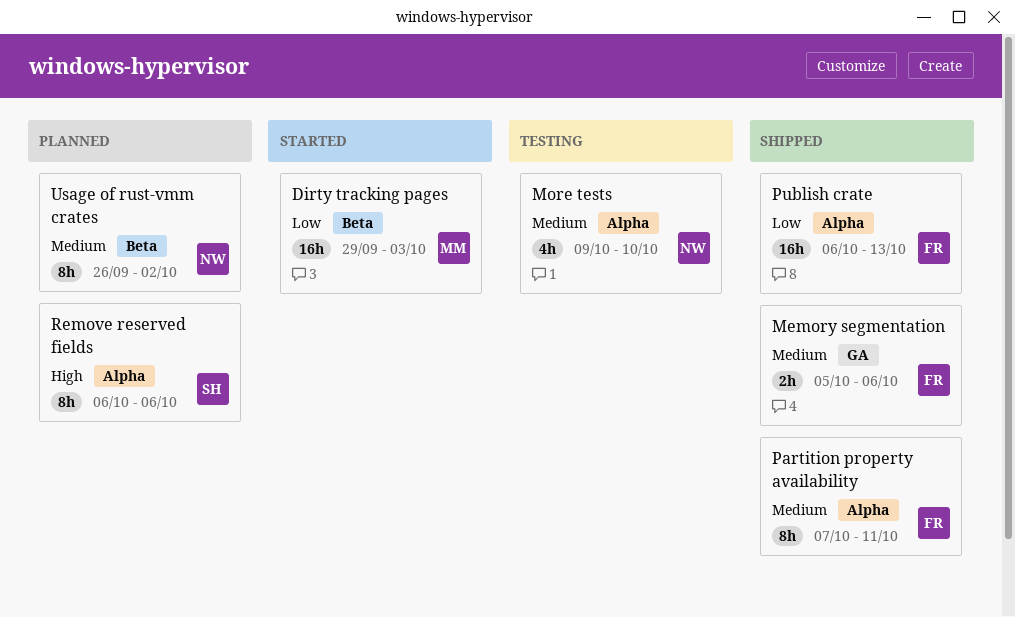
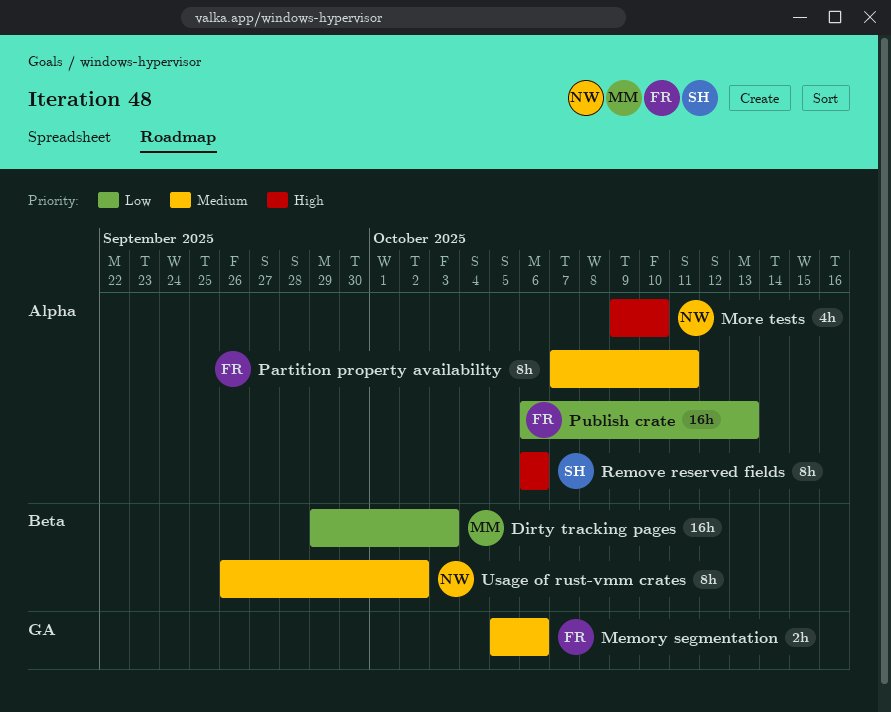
More tests, priority: Medium -> High

